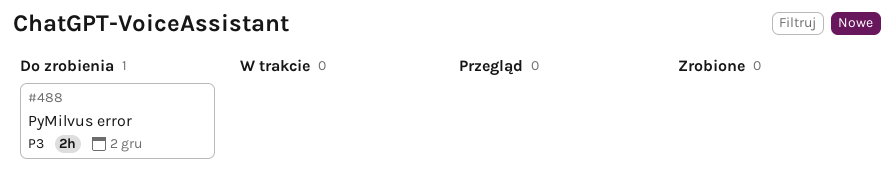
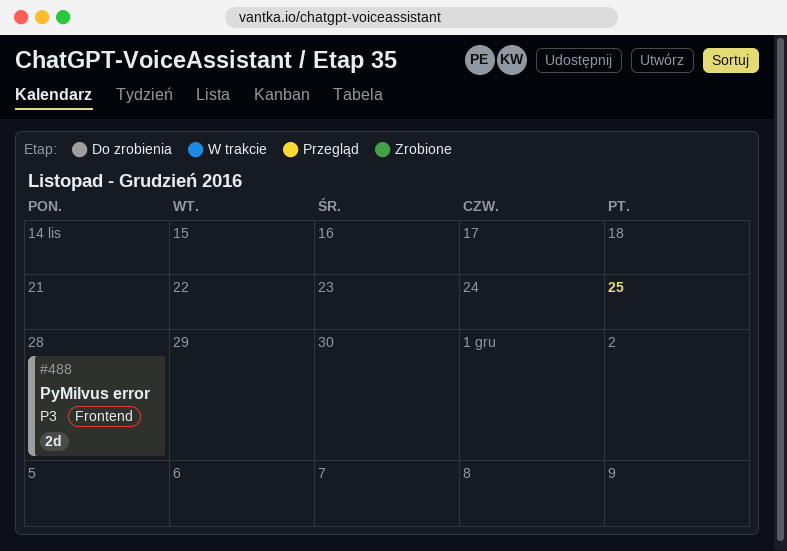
#488, estimate: 2h -> 2d
#488, due: Dec 2 -> Nov 28

